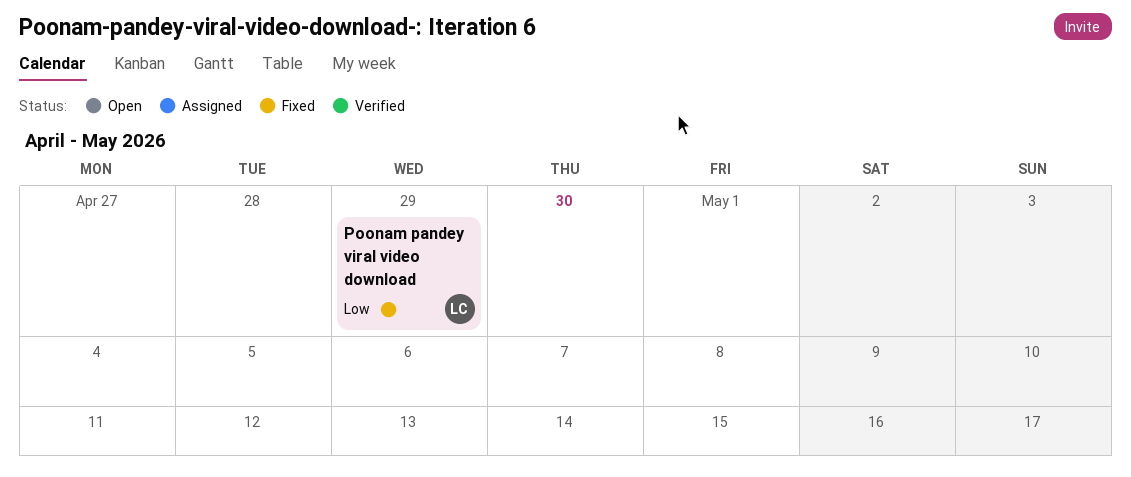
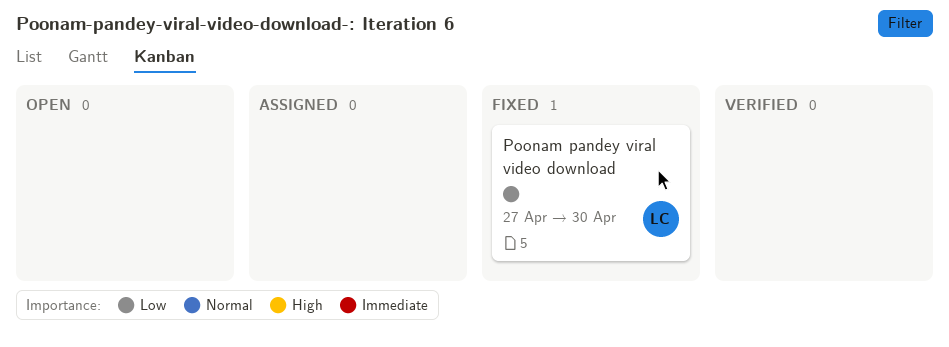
Poonam pandey viral video download, due: Apr 29 -> Apr 30

